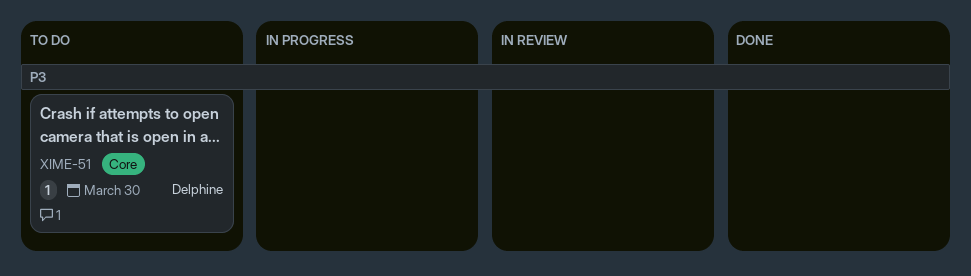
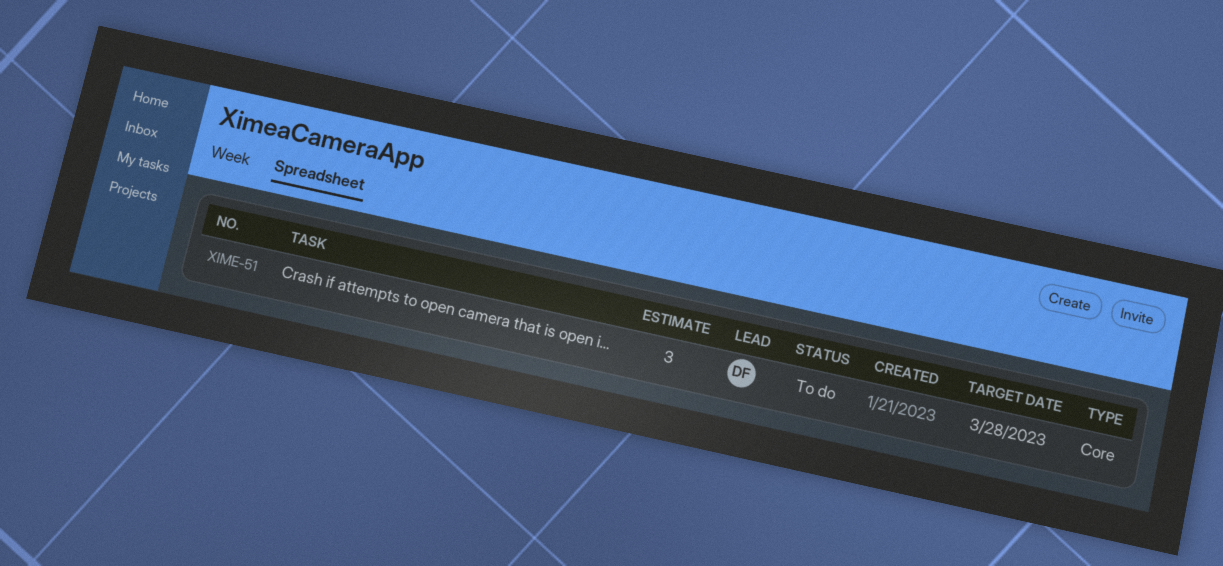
XIME-51, estimate: 1 -> 3
XIME-51, due: Mar 30 -> Mar 28

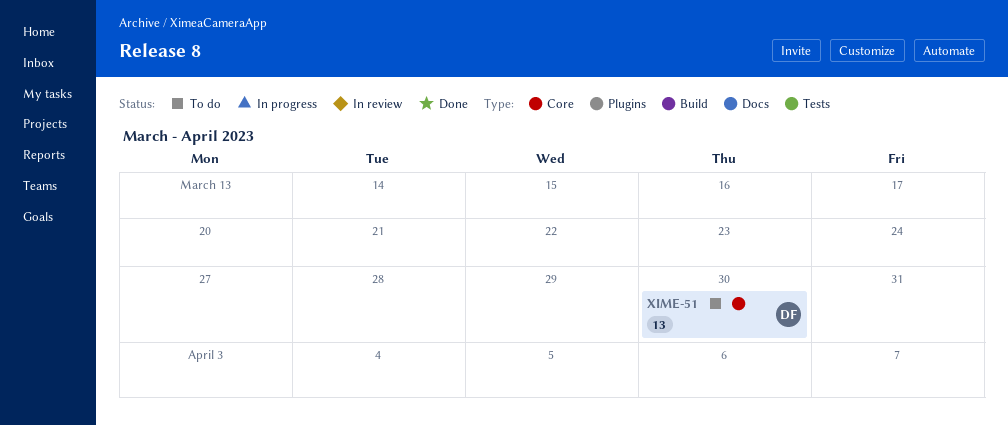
XIME-51, estimate: 3 -> 13
XIME-51, due: Mar 28 -> Mar 30

